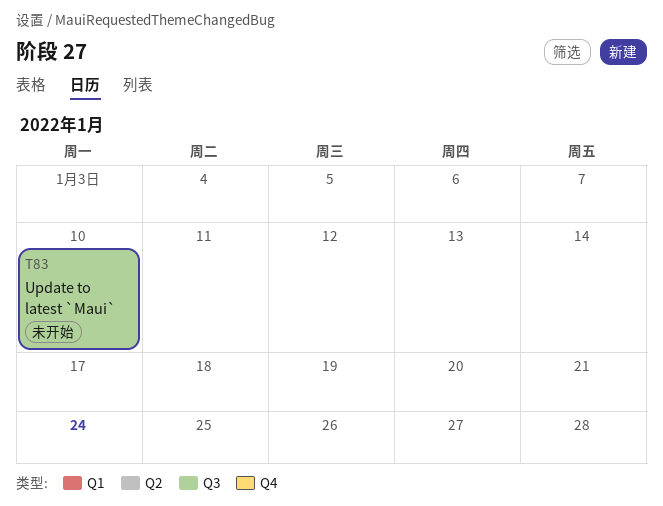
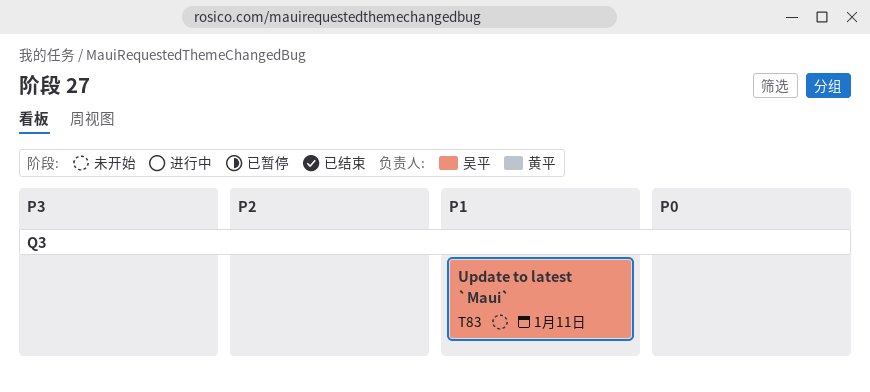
T83, due: Jan 10 -> Jan 11

